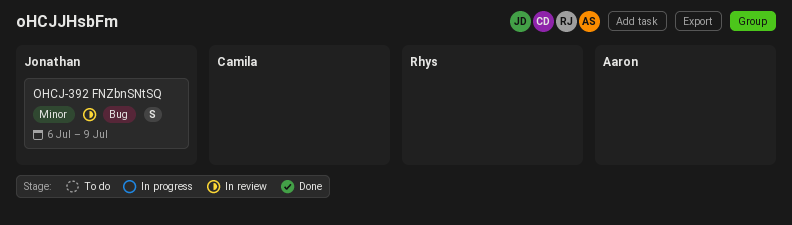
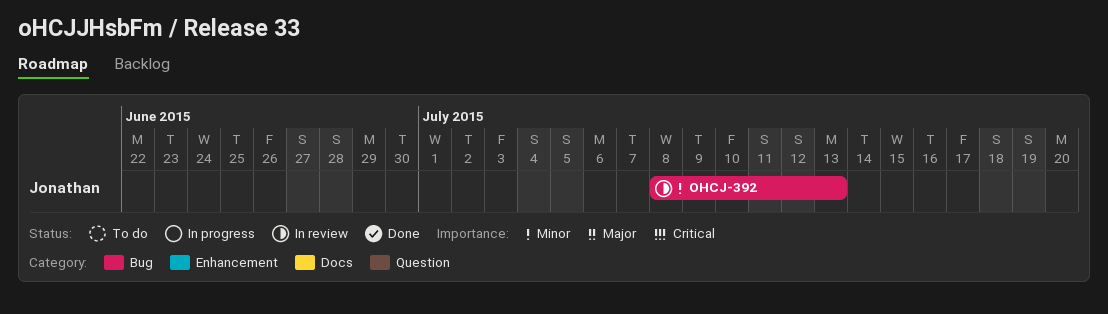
OHCJ-392, start: Jul 6 -> Jul 8
OHCJ-392, due: Jul 9 -> Jul 13

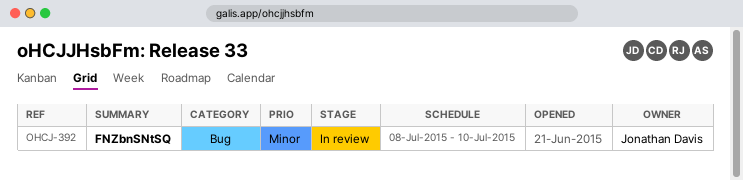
OHCJ-392, due: Jul 13 -> Jul 10

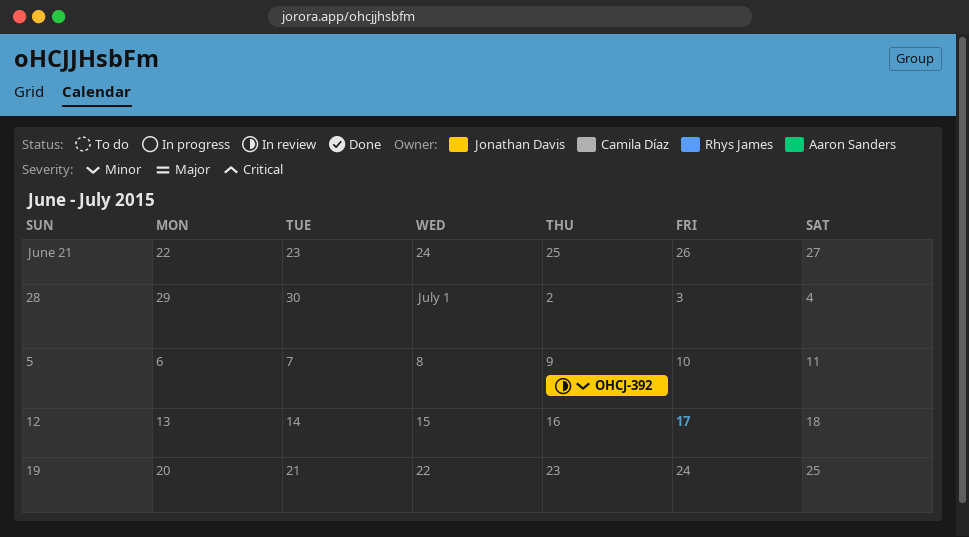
OHCJ-392, start: Jul 8 -> Jul 9
OHCJ-392, due: Jul 10 -> Jul 9

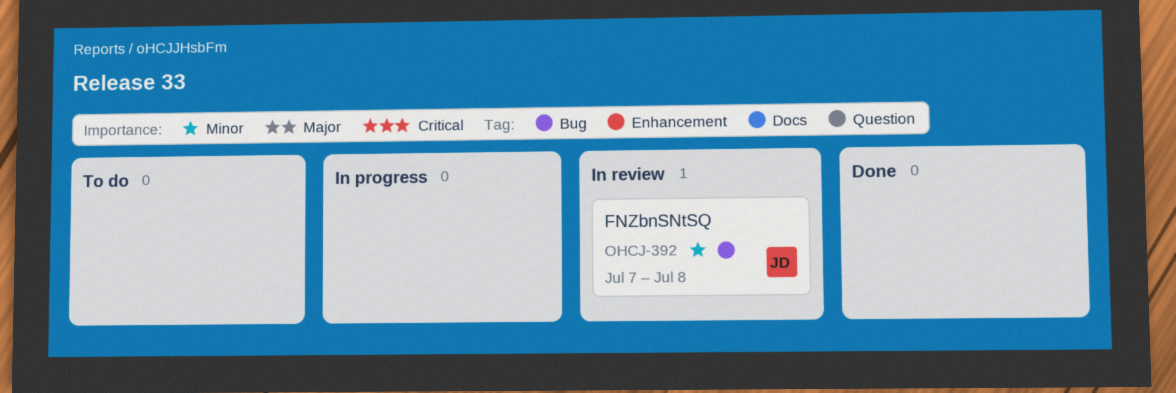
OHCJ-392, start: Jul 9 -> Jul 7
OHCJ-392, due: Jul 9 -> Jul 8

